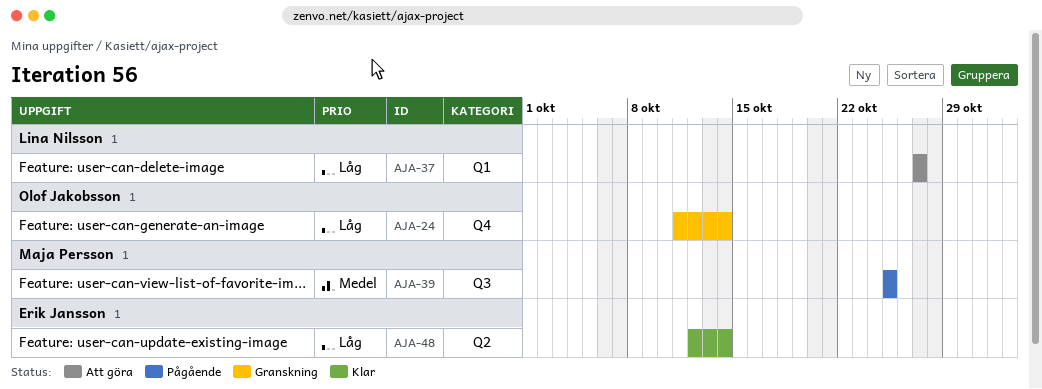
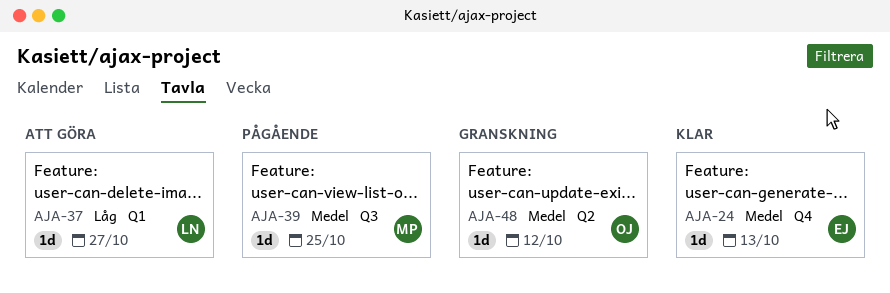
AJA-24, status: Granskning -> Klar
AJA-24, owner: Olof Jakobsson -> Erik Jansson
AJA-24, priority: Låg -> Medel
AJA-24, due: Oct 14 -> Oct 13
AJA-48, status: Klar -> Granskning
AJA-48, owner: Erik Jansson -> Olof Jakobsson
AJA-48, priority: Låg -> Medel
AJA-48, due: Oct 14 -> Oct 12

